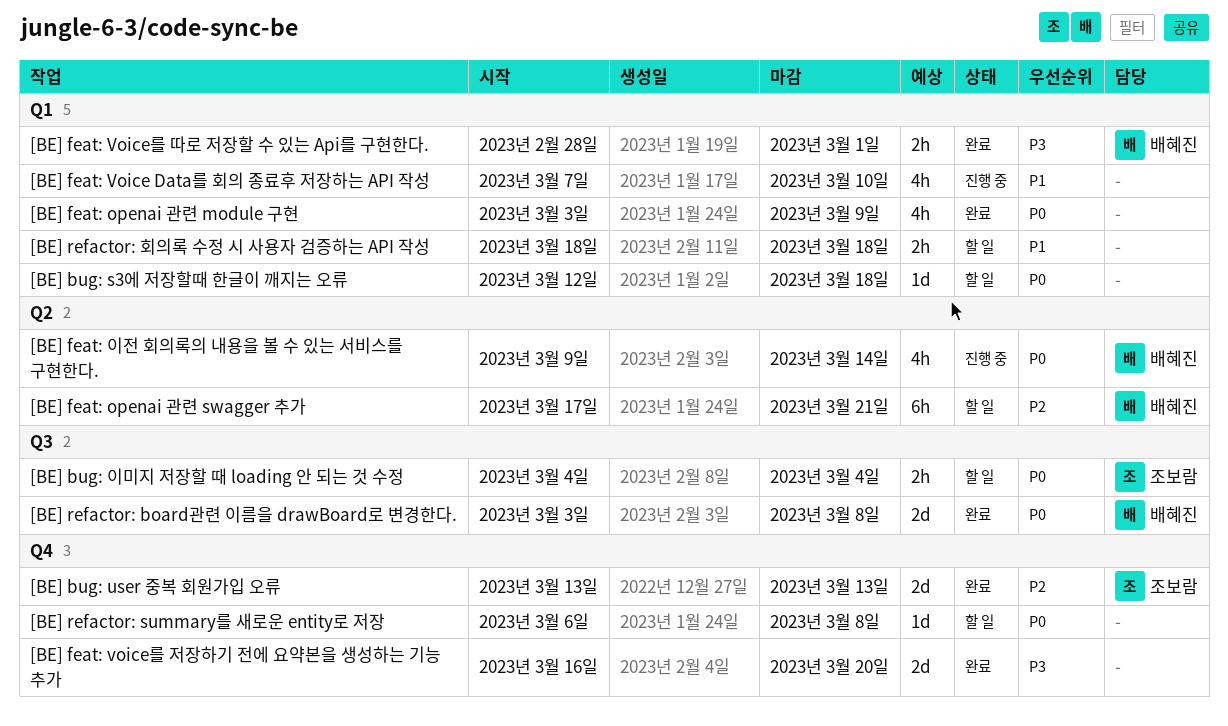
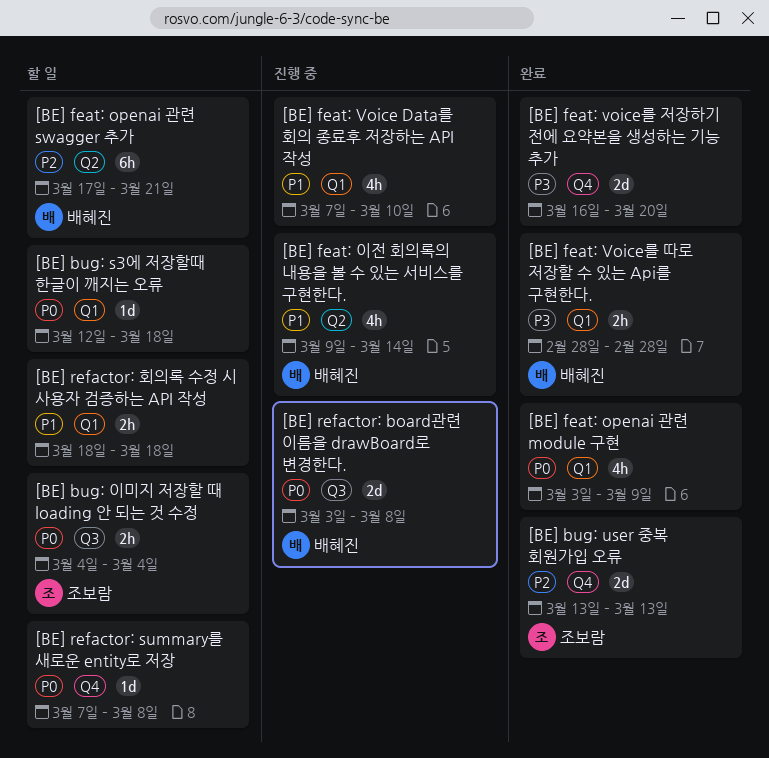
[BE] feat: Voice를 따로 저장할 수 있는 Api를 구현한다., due: Mar 1 -> Feb 28
[BE] feat: 이전 회의록의 내용을 볼 수 있는 서비스를 구현한다., priority: P0 -> P1
[BE] refactor: board관련 이름을 drawBoard로 변경한다., status: 완료 -> 진행 중
[BE] refactor: summary를 새로운 entity로 저장, start: Mar 6 -> Mar 7

